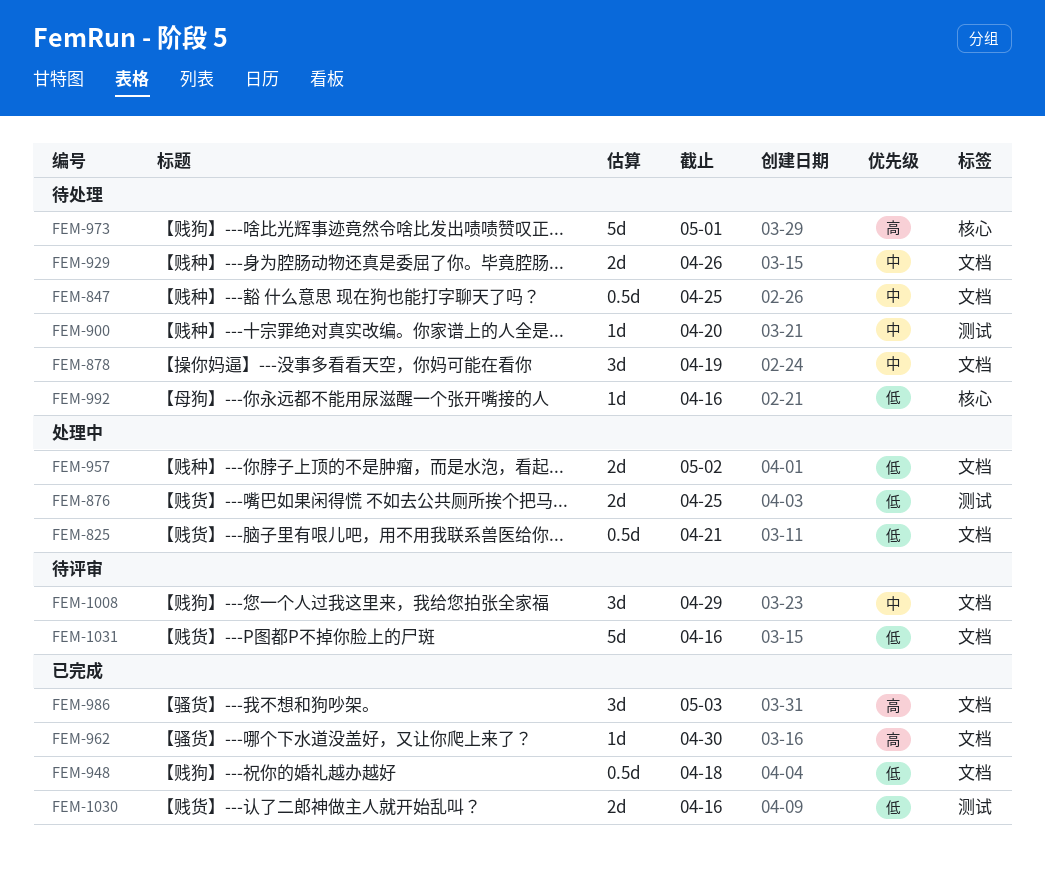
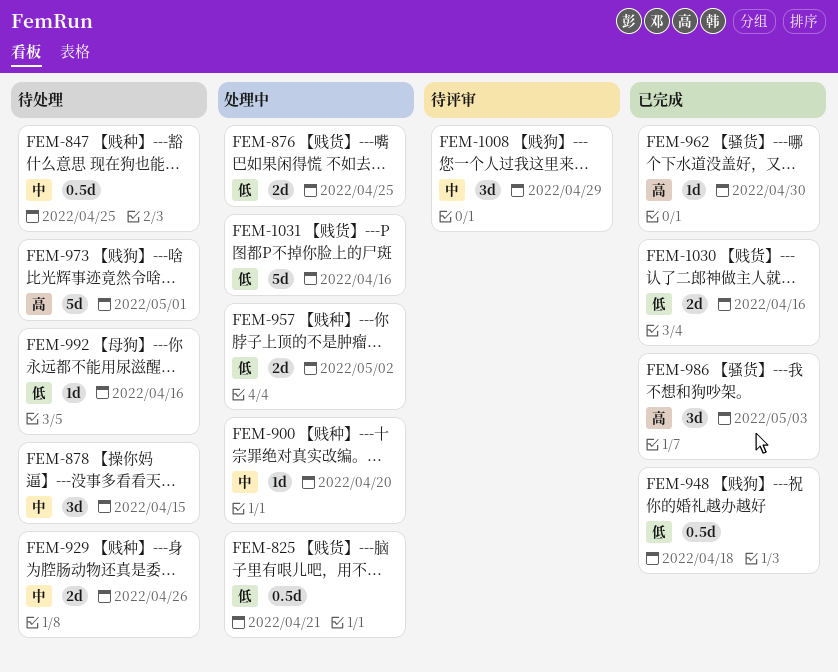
FEM-878, due: Apr 19 -> Apr 15
FEM-900, status: 待处理 -> 处理中
FEM-1031, status: 待评审 -> 处理中

